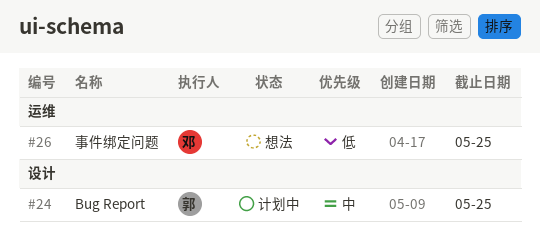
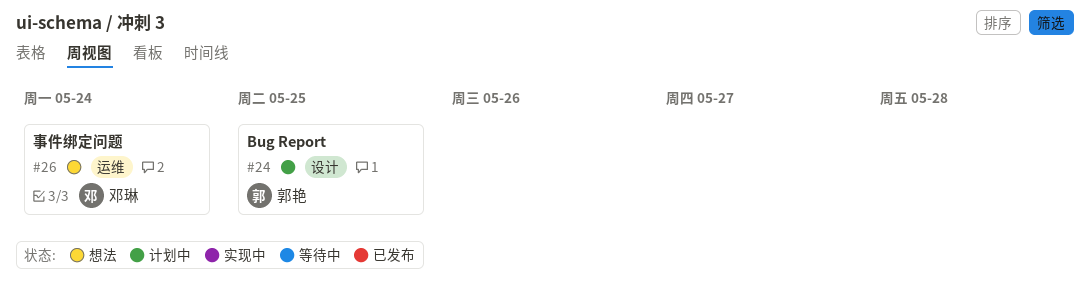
#26, due: May 25 -> May 24

